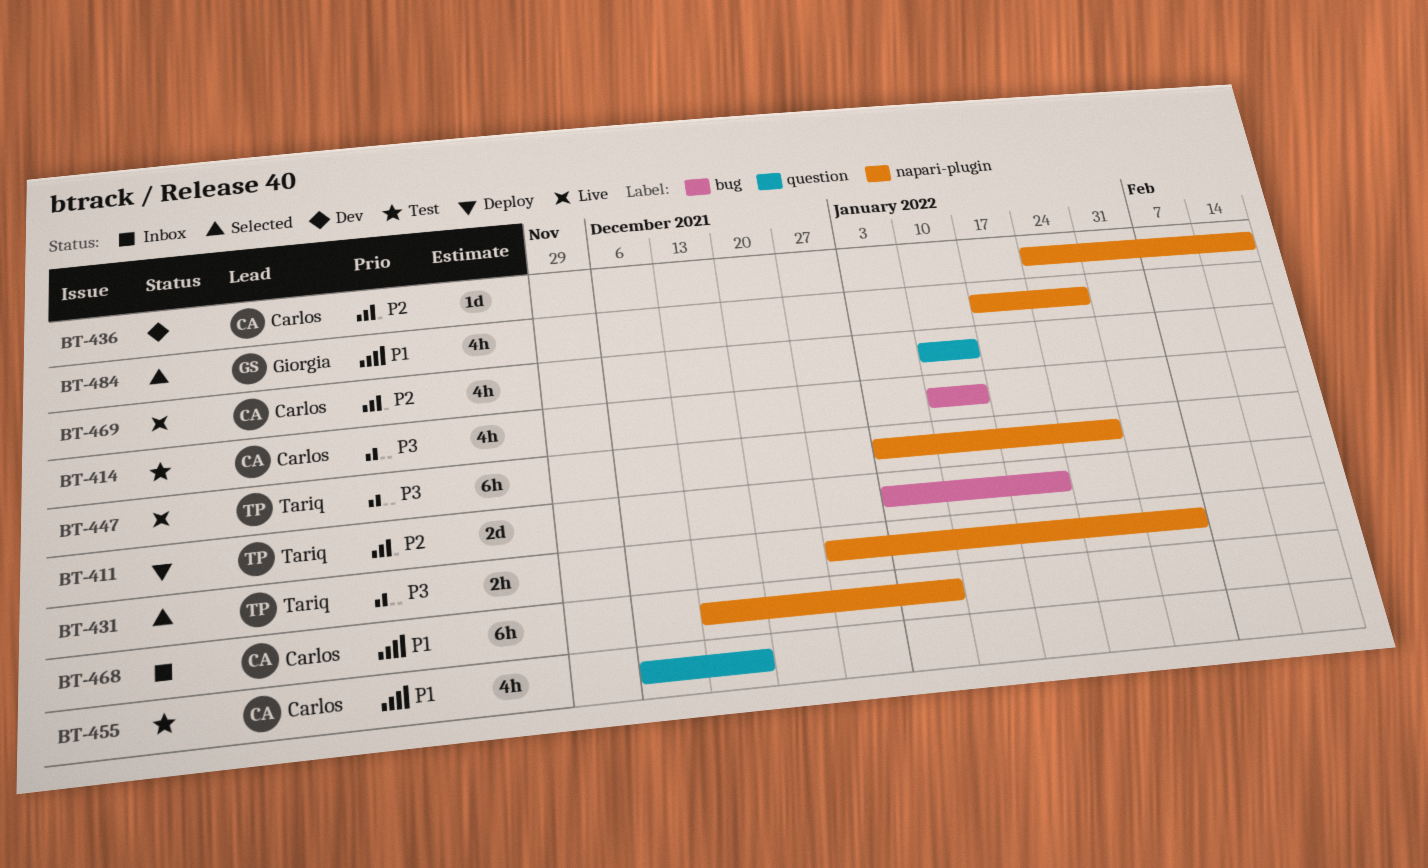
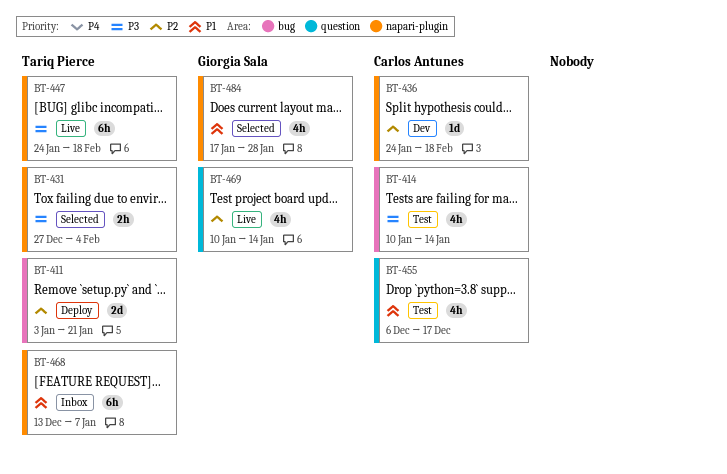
BT-447, start: Jan 3 -> Jan 24
BT-447, due: Jan 28 -> Feb 18
BT-468, owner: Carlos Antunes -> Tariq Pierce
BT-469, owner: Carlos Antunes -> Giorgia Sala

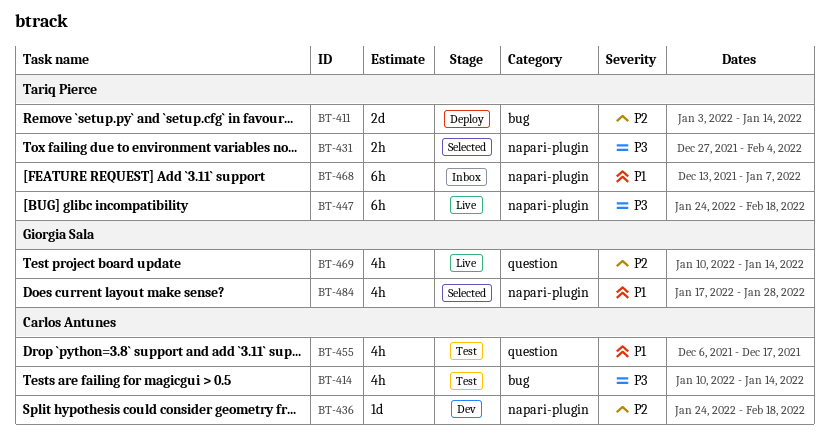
BT-411, due: Jan 21 -> Jan 14

